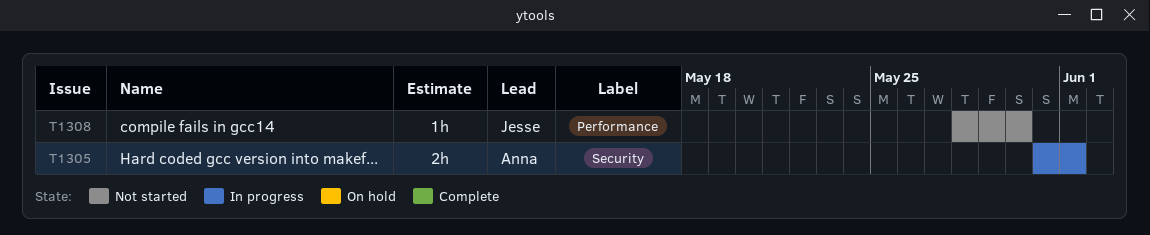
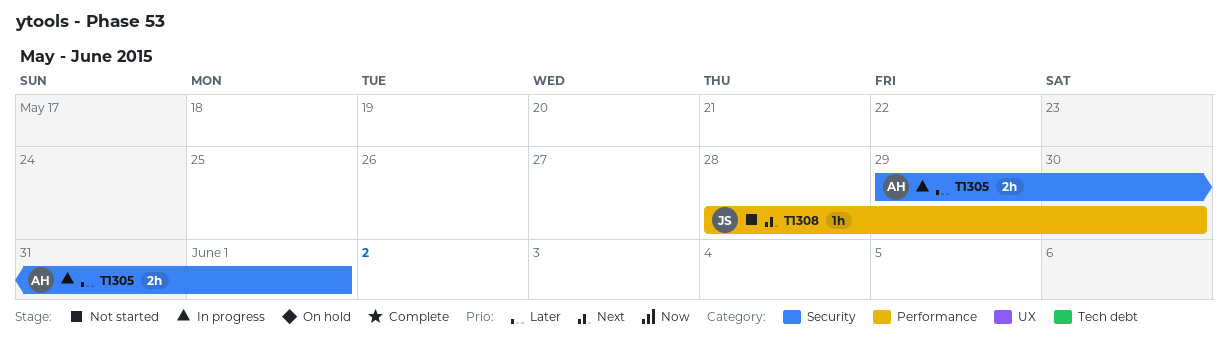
T1305, start: May 31 -> May 29

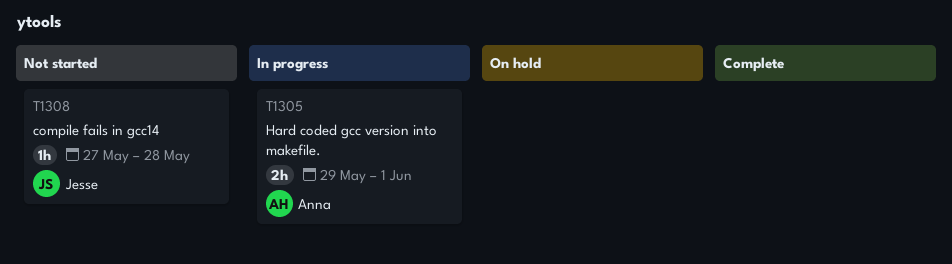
T1308, start: May 28 -> May 27
T1308, due: May 30 -> May 28

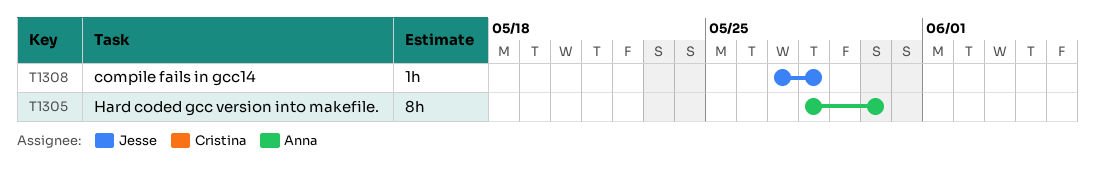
T1305, estimate: 2h -> 8h
T1305, start: May 29 -> May 28
T1305, due: Jun 1 -> May 30

